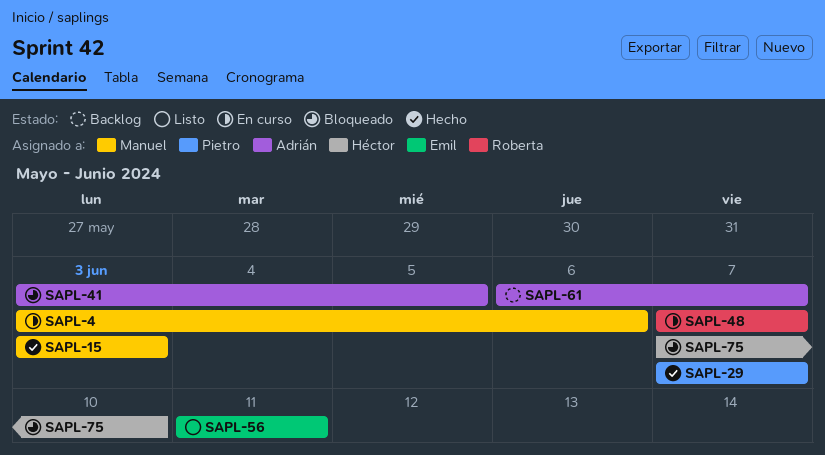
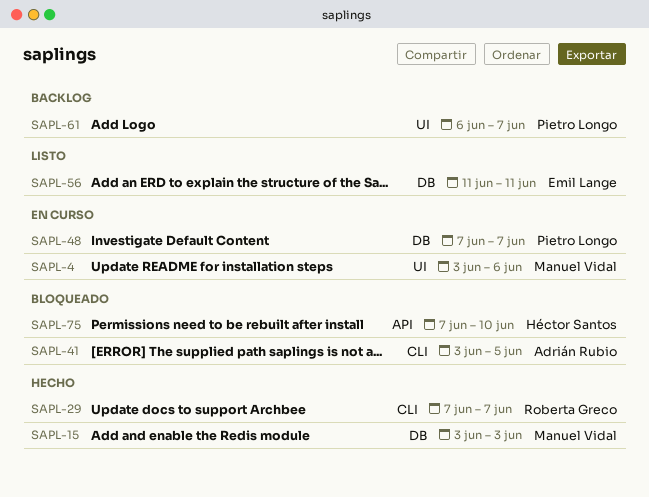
SAPL-29, owner: Pietro Longo -> Roberta Greco
SAPL-48, owner: Roberta Greco -> Pietro Longo
SAPL-61, owner: Adrián Rubio -> Pietro Longo

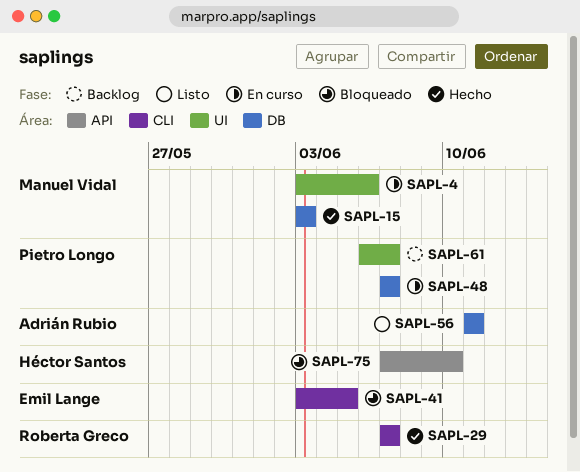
SAPL-41, owner: Adrián Rubio -> Emil Lange
SAPL-56, owner: Emil Lange -> Adrián Rubio

